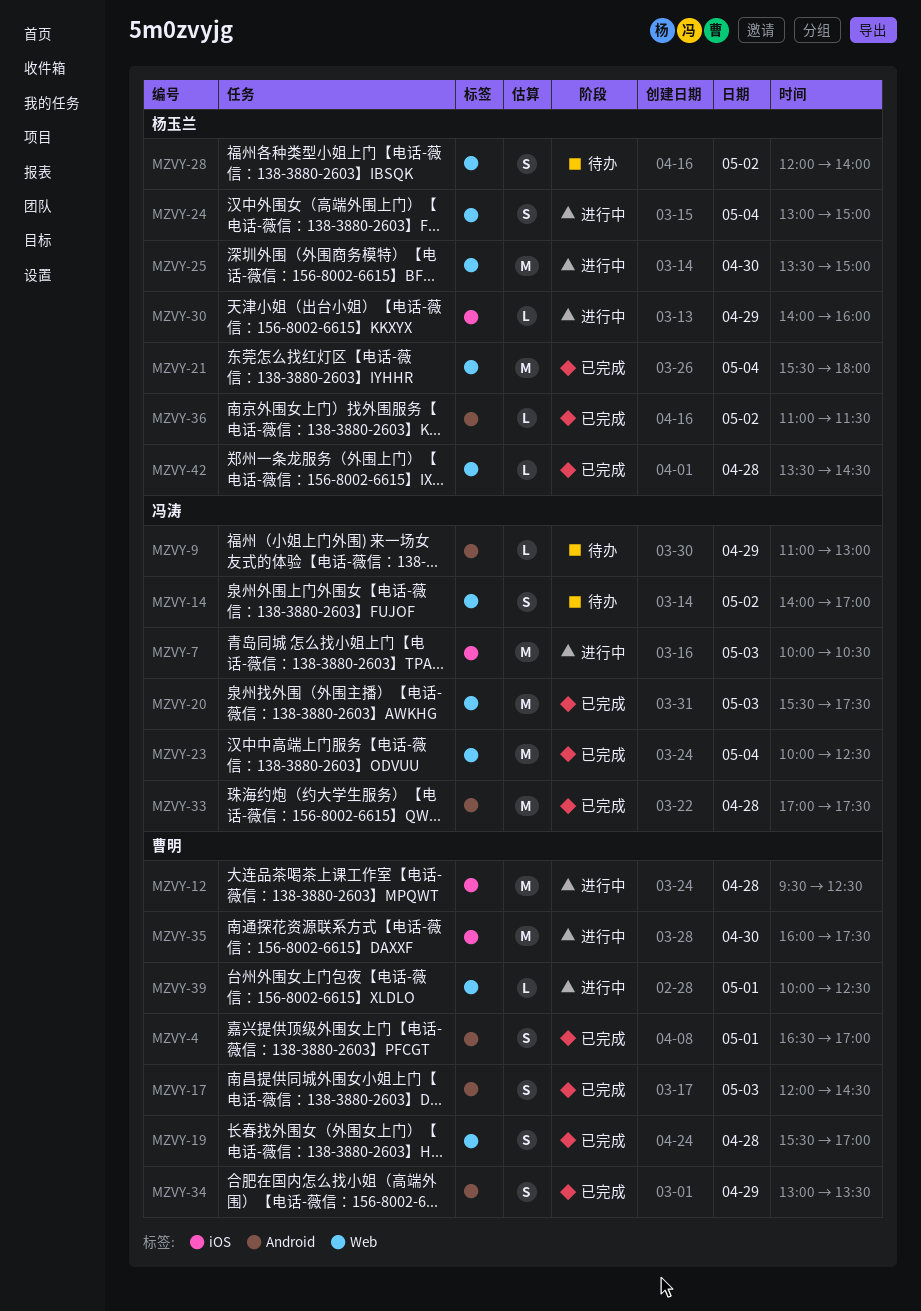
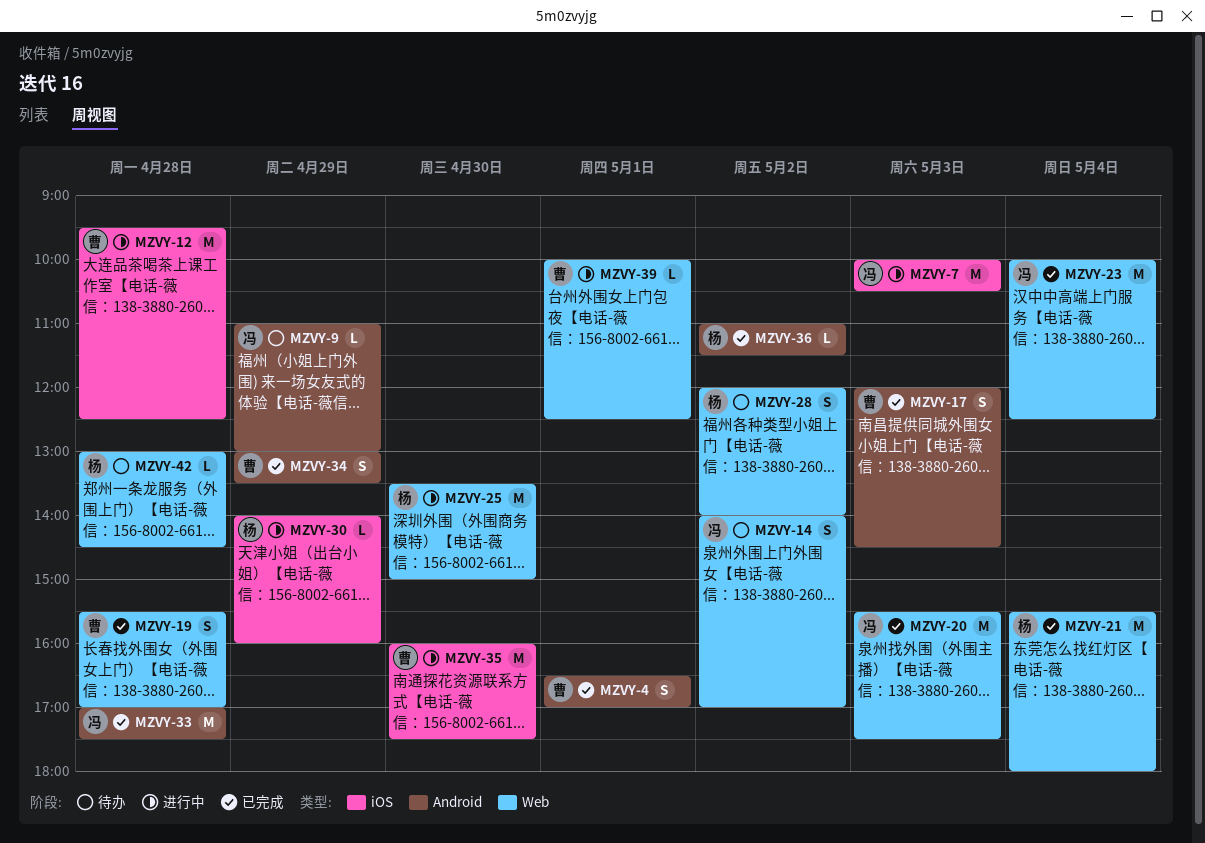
MZVY-24: present -> none
MZVY-42, status: 已完成 -> 待办
MZVY-42, begins: 13:30 -> 13:00

